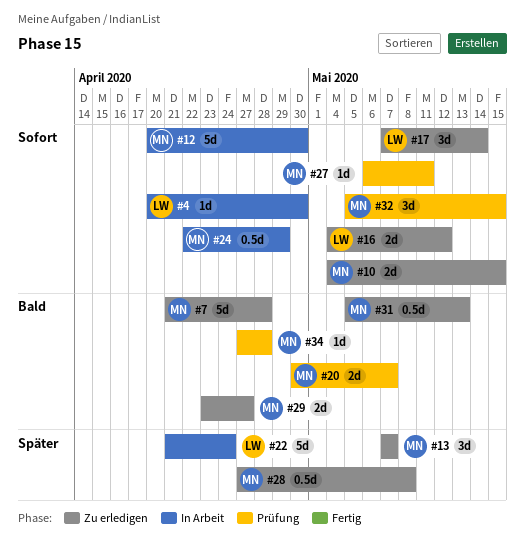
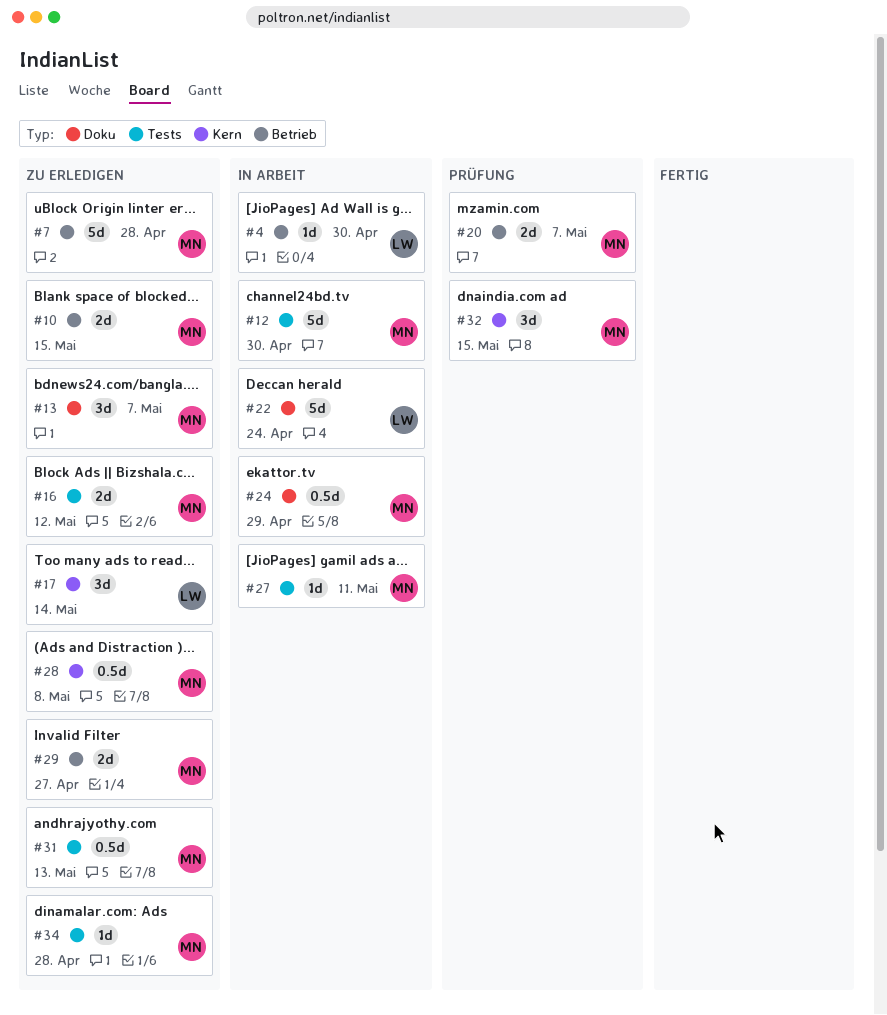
#16, owner: LW -> MN
#27, status: Prüfung -> In Arbeit
#34, status: Prüfung -> Zu erledigen

